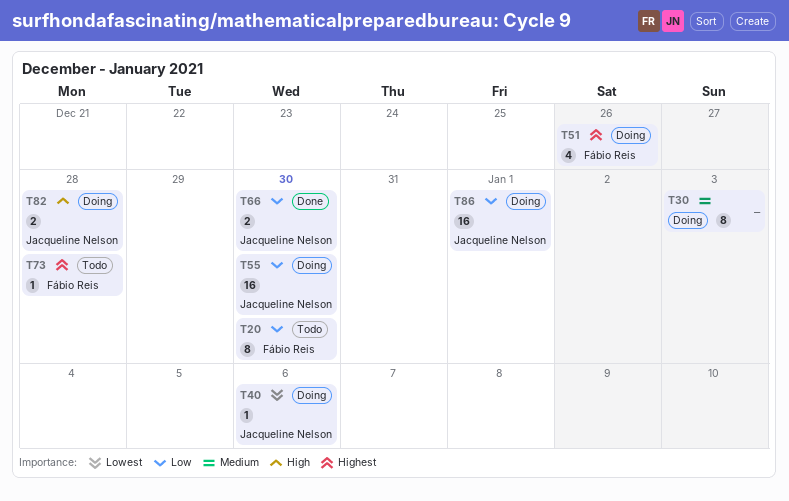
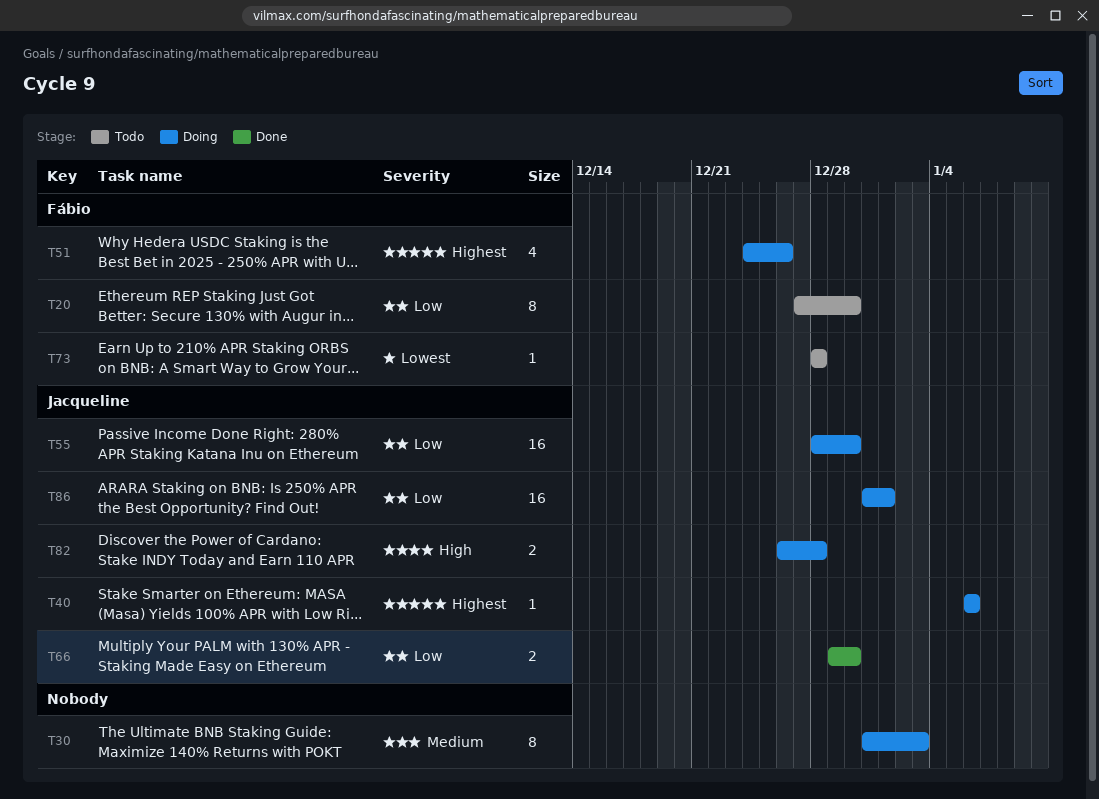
T40, priority: Lowest -> Highest
T73, priority: Highest -> Lowest

